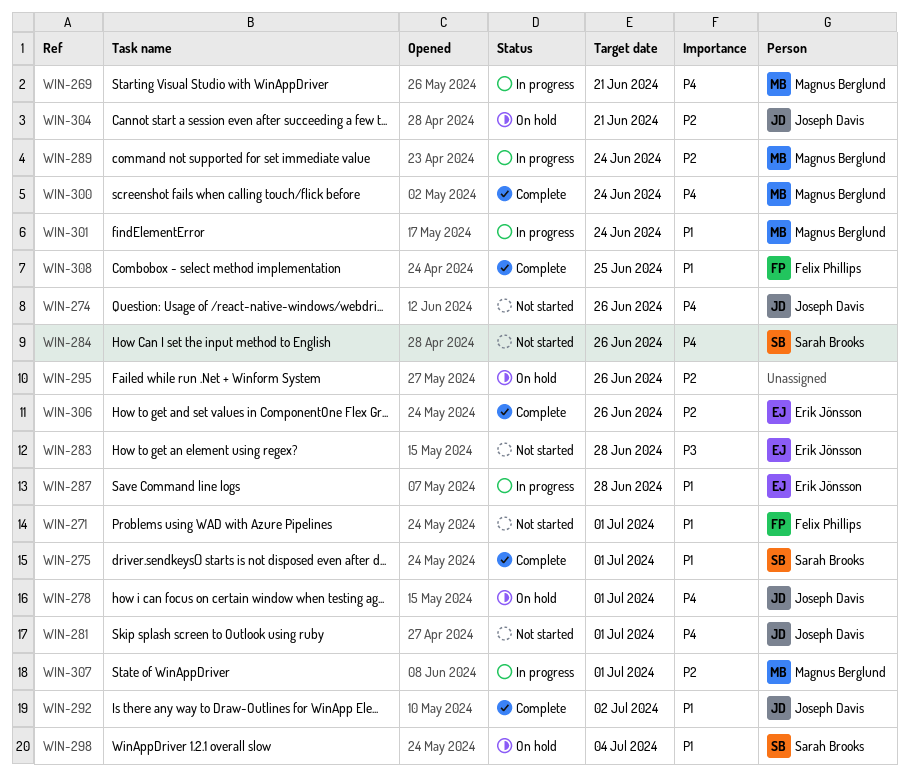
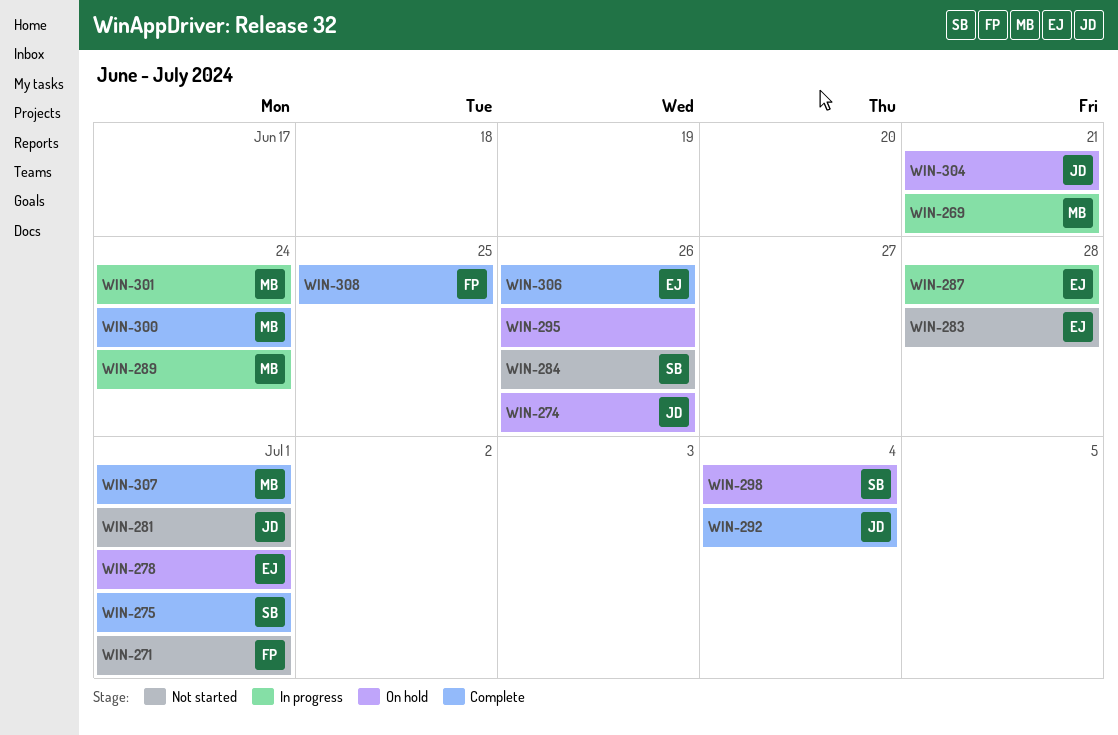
WIN-274, status: Not started -> On hold
WIN-278, owner: Joseph Davis -> Erik Jönsson
WIN-292, due: Jul 2 -> Jul 4
WIN-307, status: In progress -> Complete

